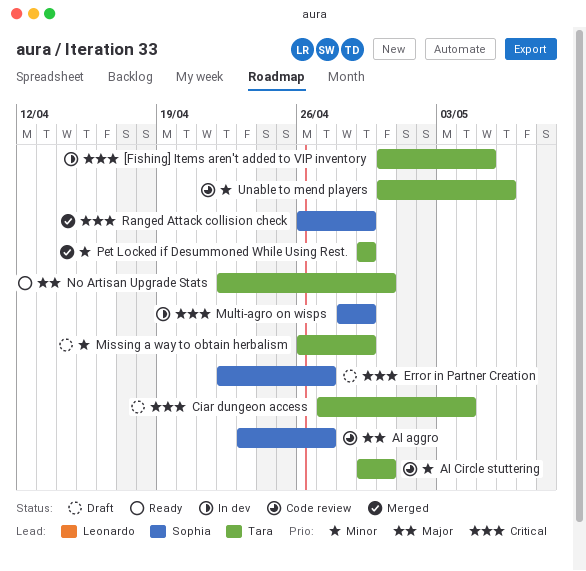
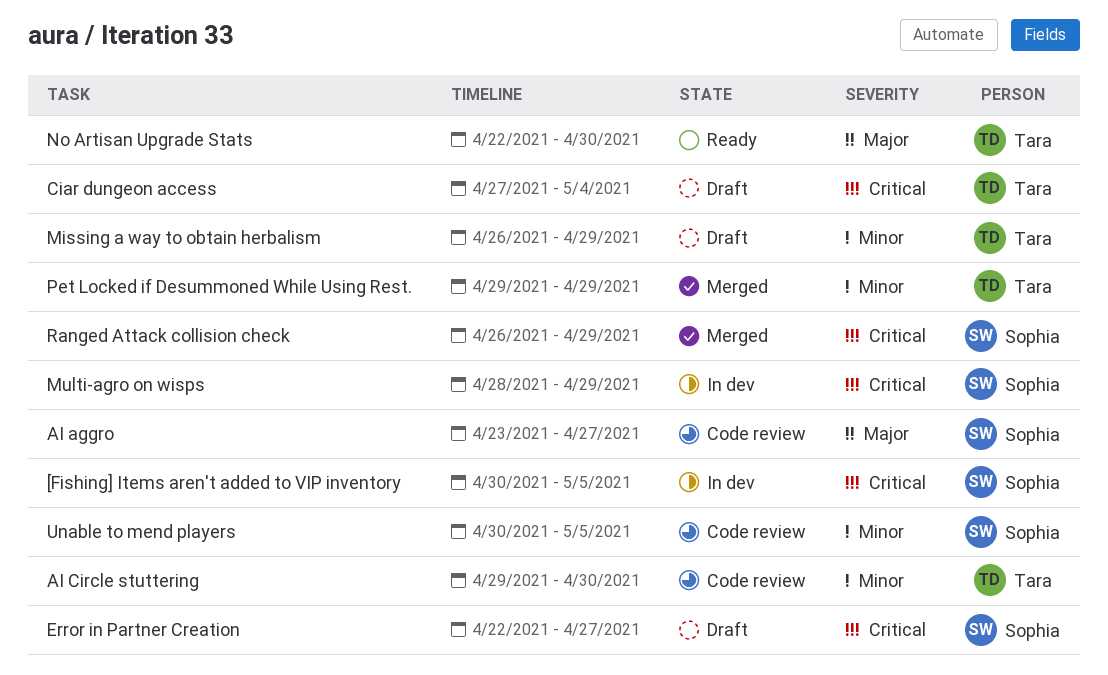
[Fishing] Items aren't added to VIP inventory, owner: Tara -> Sophia
Unable to mend players, owner: Tara -> Sophia
Unable to mend players, due: May 6 -> May 5

